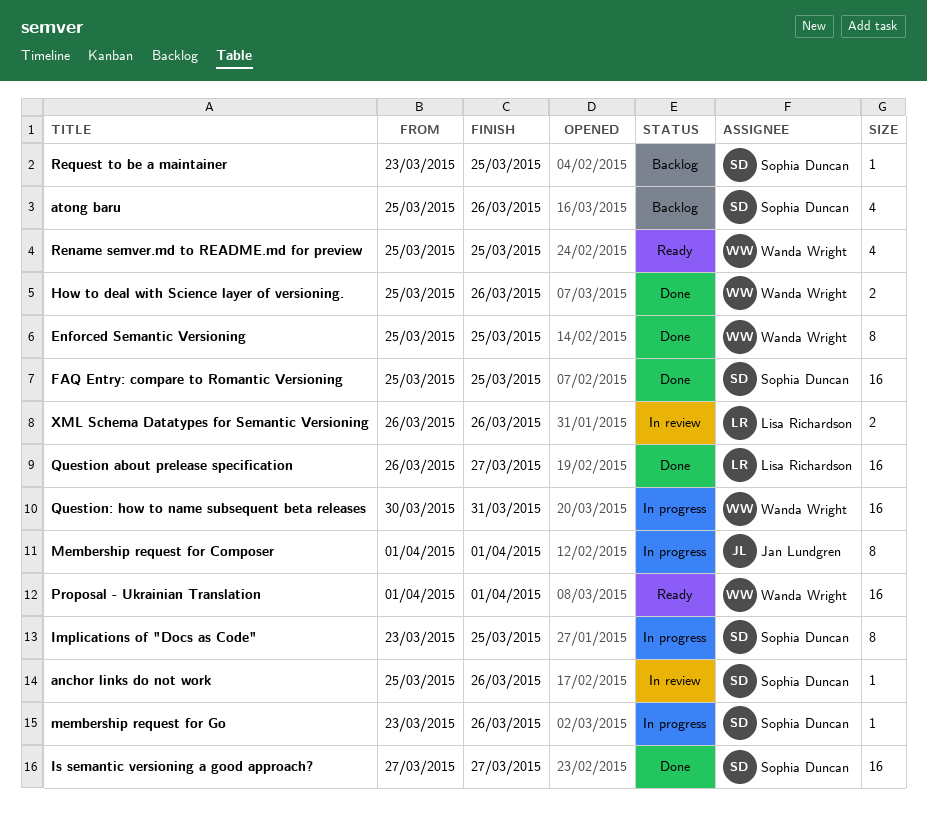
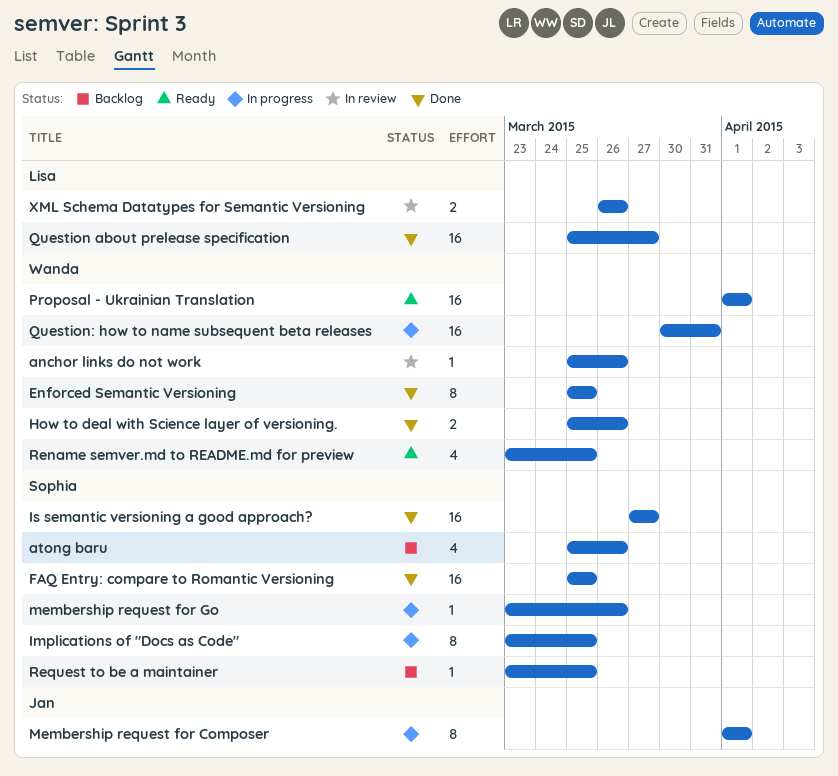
anchor links do not work, owner: Sophia Duncan -> Wanda Wright
Question about prelease specification, start: Mar 26 -> Mar 25
Rename semver.md to README.md for preview, start: Mar 25 -> Mar 23

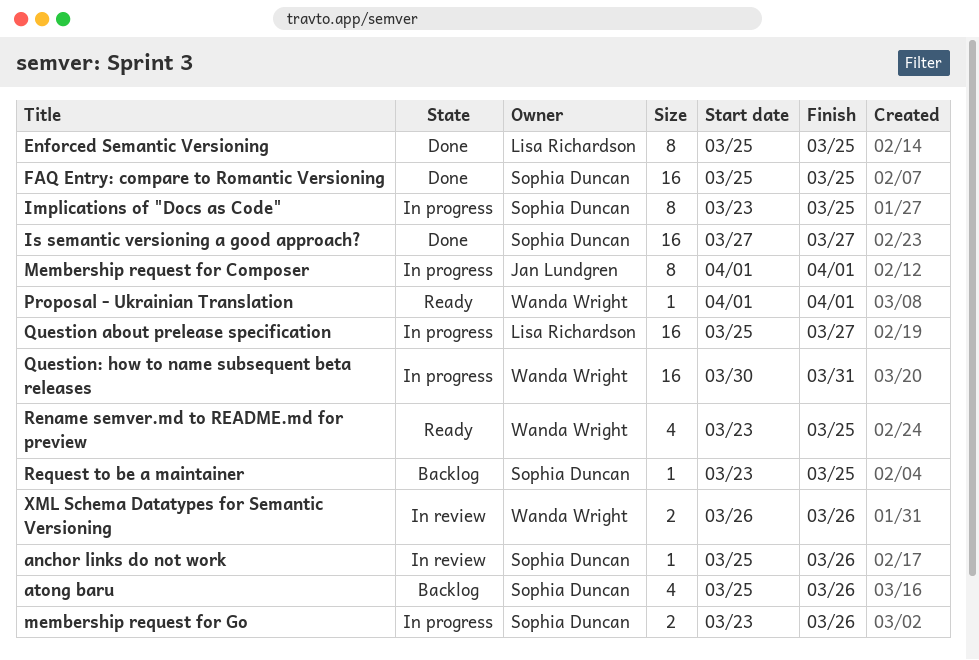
anchor links do not work, owner: Wanda Wright -> Sophia Duncan
Enforced Semantic Versioning, owner: Wanda Wright -> Lisa Richardson
How to deal with Science layer of versioning.: present -> none
membership request for Go, estimate: 1 -> 2
Proposal - Ukrainian Translation, estimate: 16 -> 1
Question about prelease specification, status: Done -> In progress
XML Schema Datatypes for Semantic Versioning, owner: Lisa Richardson -> Wanda Wright

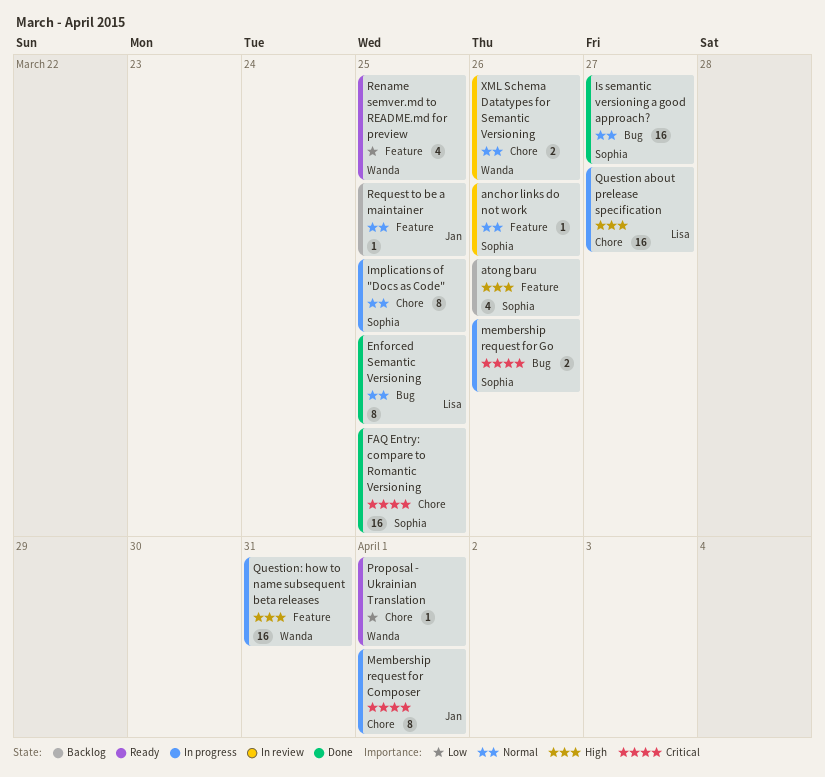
Request to be a maintainer, owner: Sophia Duncan -> Jan Lundgren

